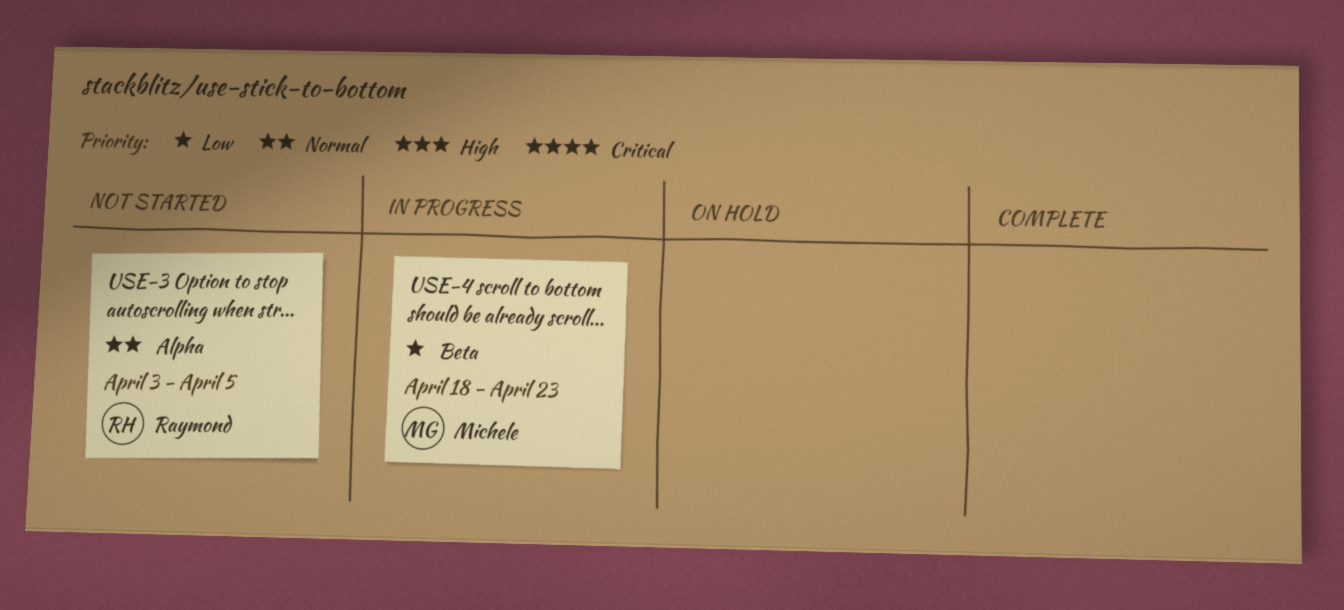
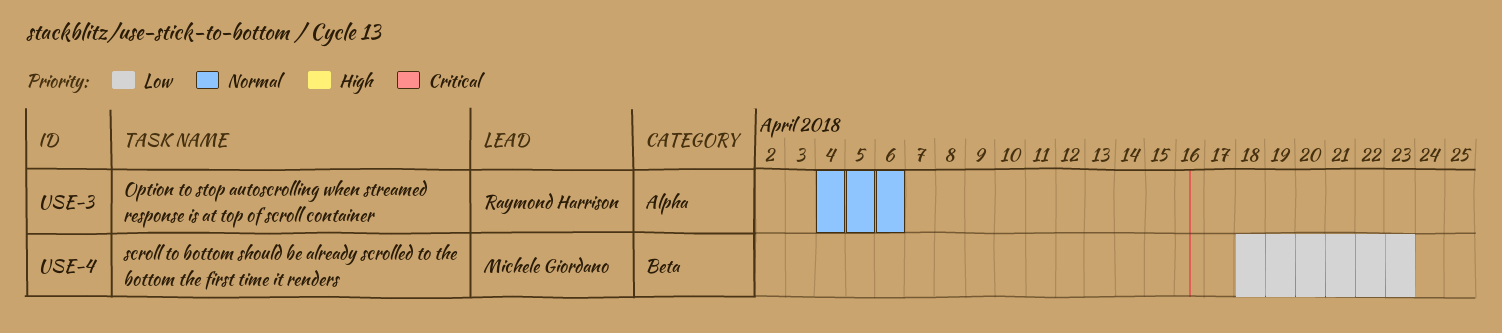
USE-3, start: Apr 3 -> Apr 4
USE-3, due: Apr 5 -> Apr 6

